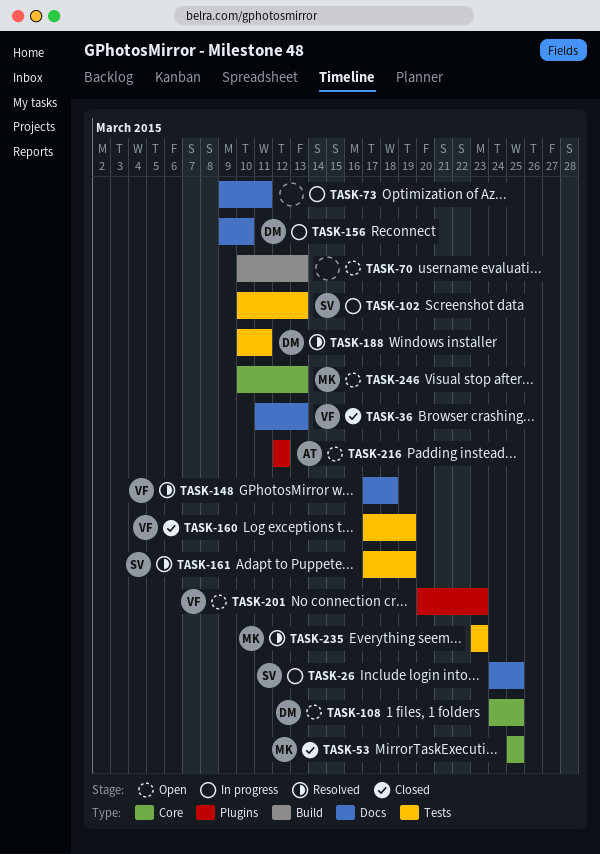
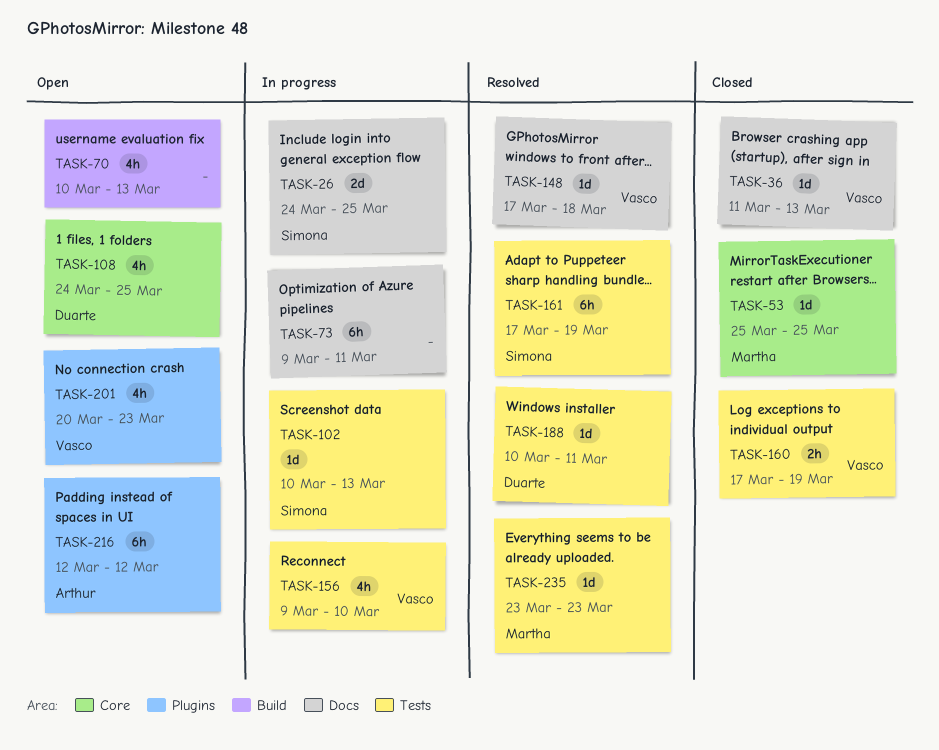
TASK-156, owner: Duarte -> Vasco
TASK-156, label: Docs -> Tests
TASK-246: present -> none

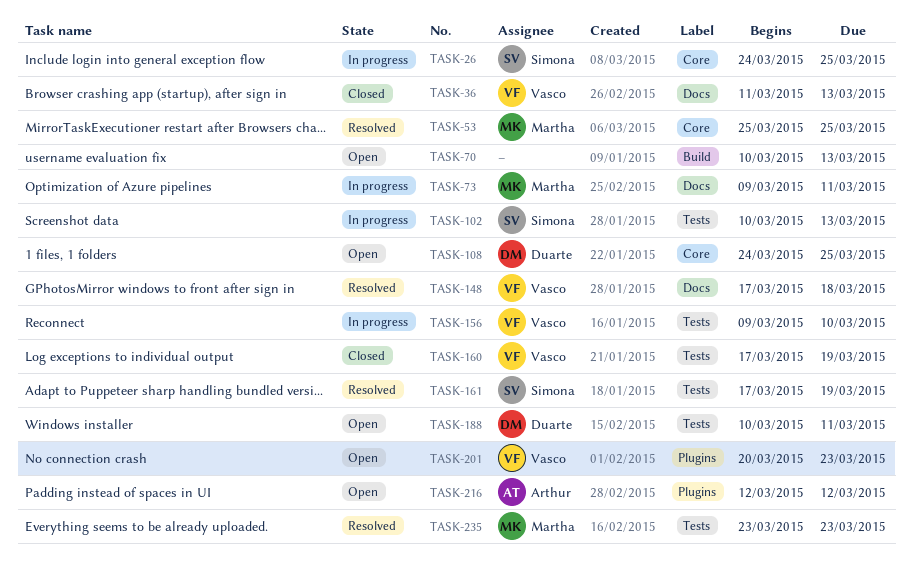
TASK-26, label: Docs -> Core
TASK-53, status: Closed -> Resolved
TASK-73, owner: none -> Martha
TASK-188, status: Resolved -> Open

